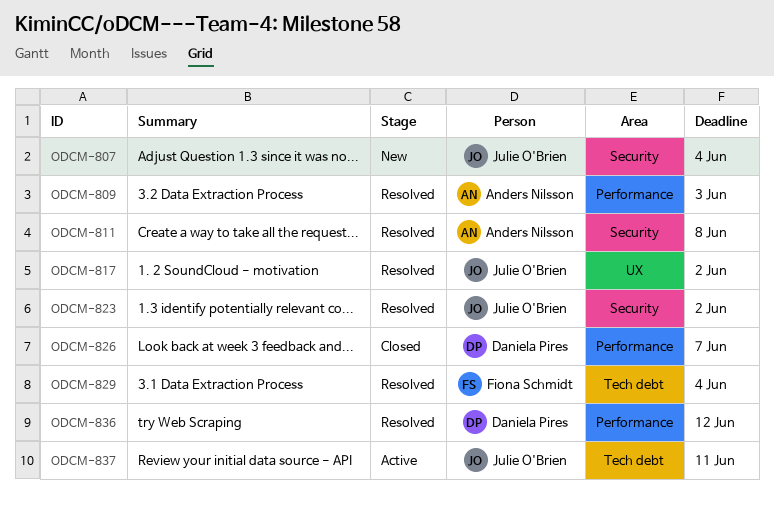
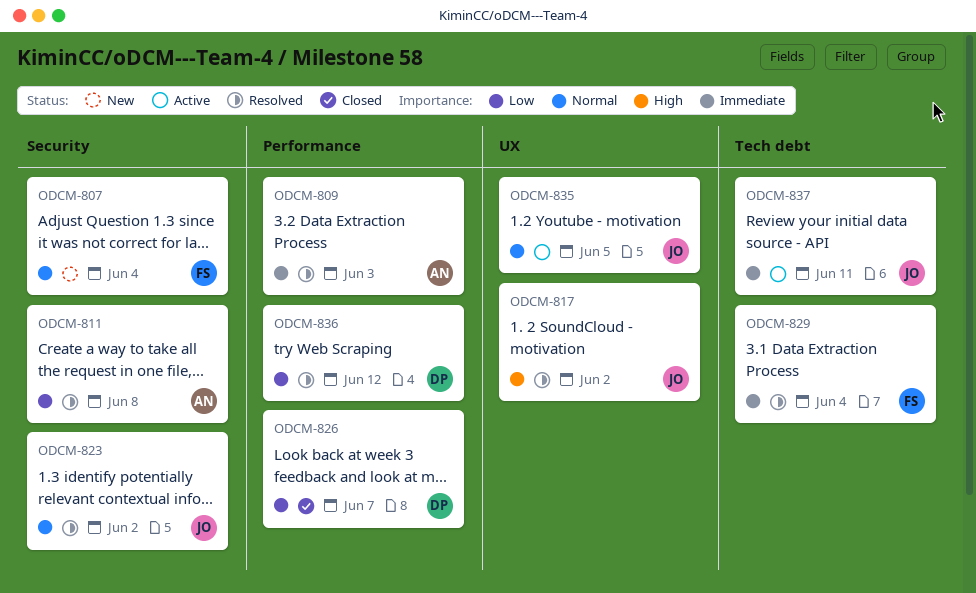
ODCM-807, owner: Julie O'Brien -> Fiona Schmidt
ODCM-835: none -> present

